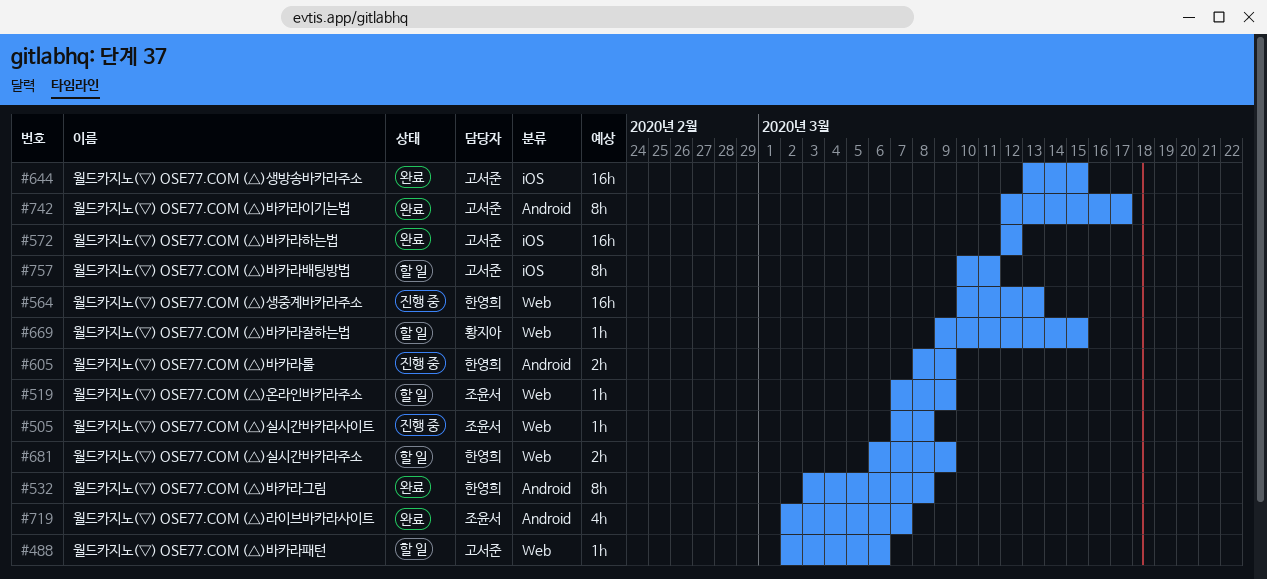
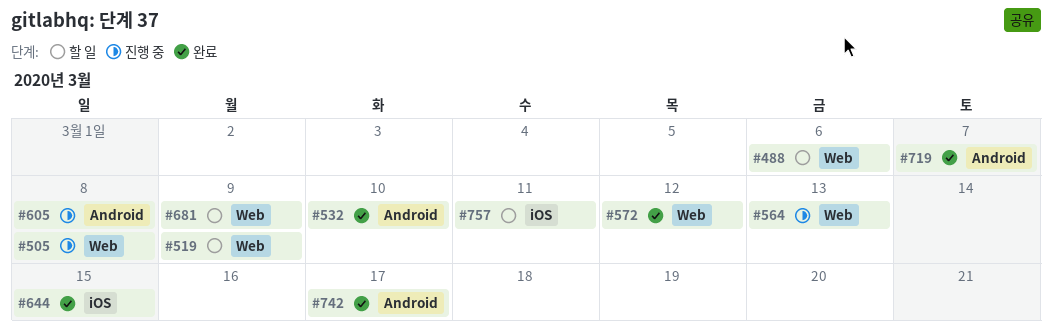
#532, due: Mar 8 -> Mar 10
#572, label: iOS -> Web
#605, due: Mar 9 -> Mar 8
#669: present -> none

